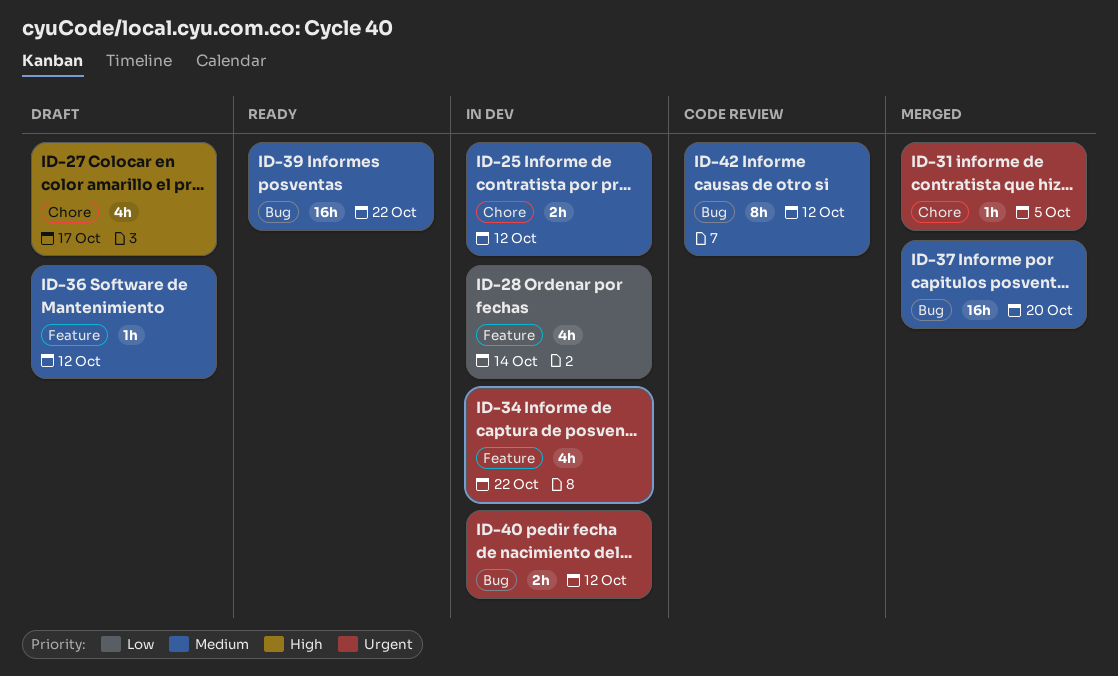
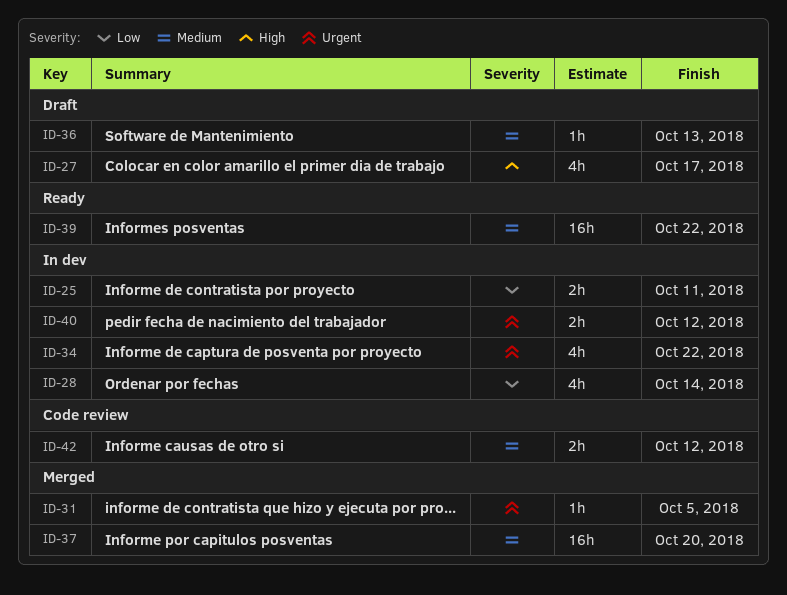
ID-25, priority: Medium -> Low
ID-25, due: Oct 12 -> Oct 11
ID-36, due: Oct 12 -> Oct 13
ID-42, estimate: 8h -> 2h

